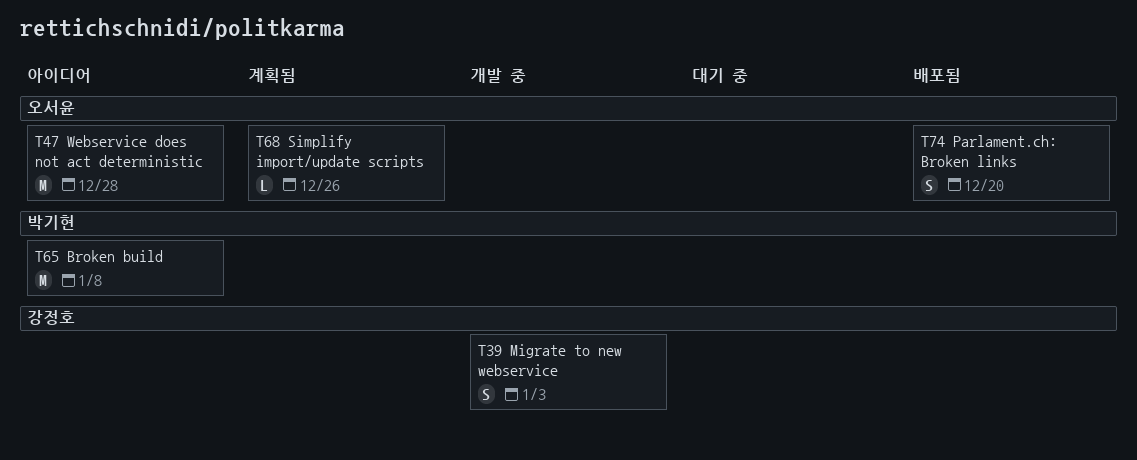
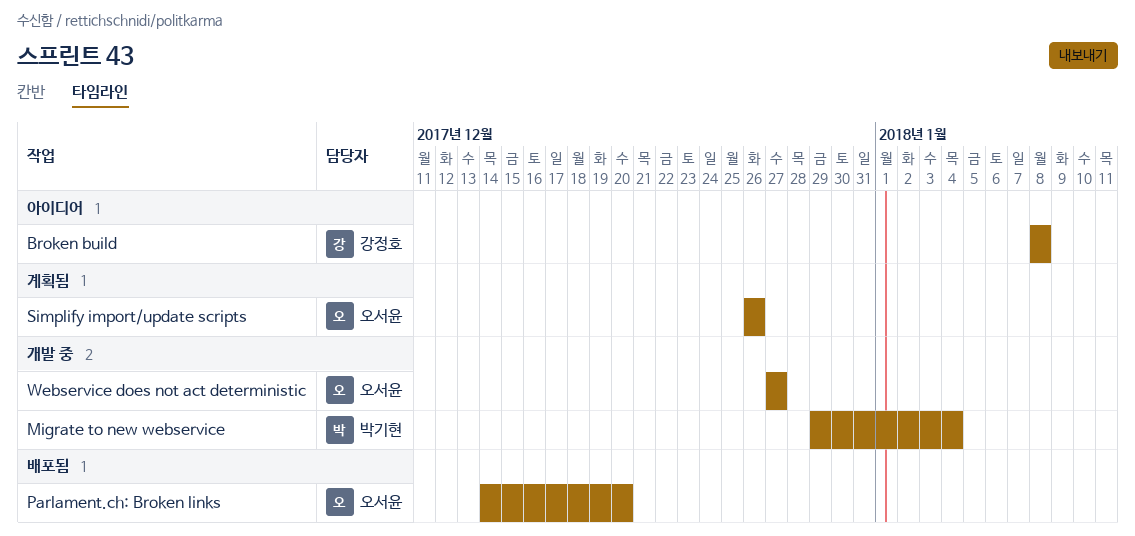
Broken build, owner: 박기현 -> 강정호
Migrate to new webservice, owner: 강정호 -> 박기현
Migrate to new webservice, due: Jan 3 -> Jan 4
Webservice does not act deterministic, status: 아이디어 -> 개발 중
Webservice does not act deterministic, due: Dec 28 -> Dec 27

